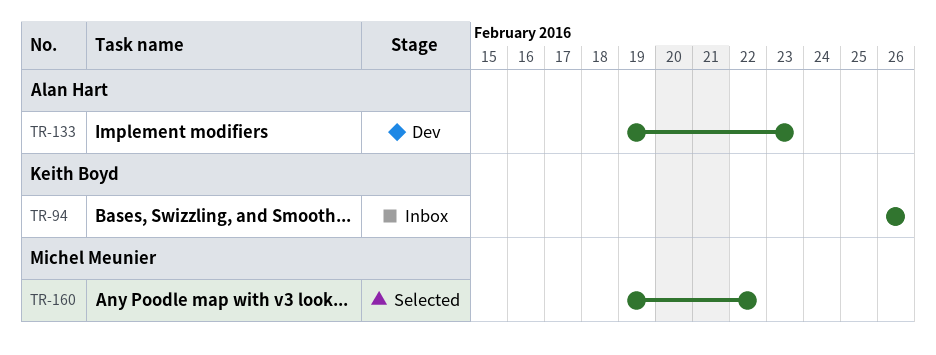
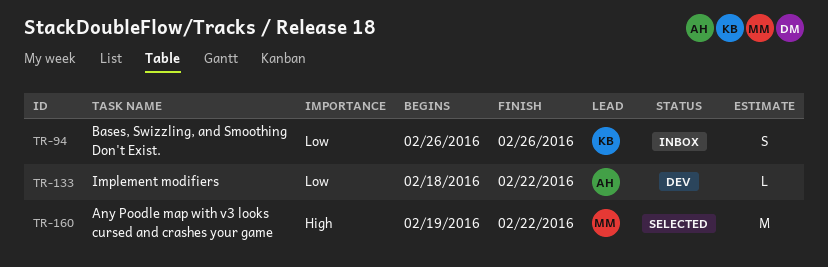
TR-133, start: Feb 19 -> Feb 18
TR-133, due: Feb 23 -> Feb 22

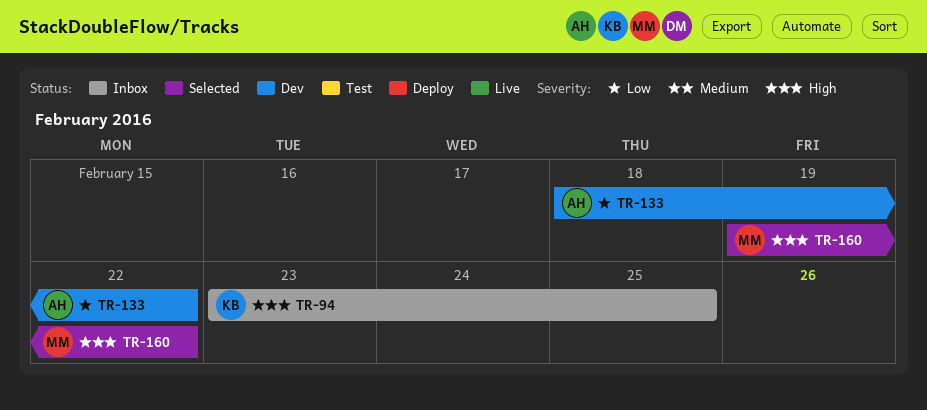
TR-94, priority: Low -> High
TR-94, start: Feb 26 -> Feb 23
TR-94, due: Feb 26 -> Feb 25

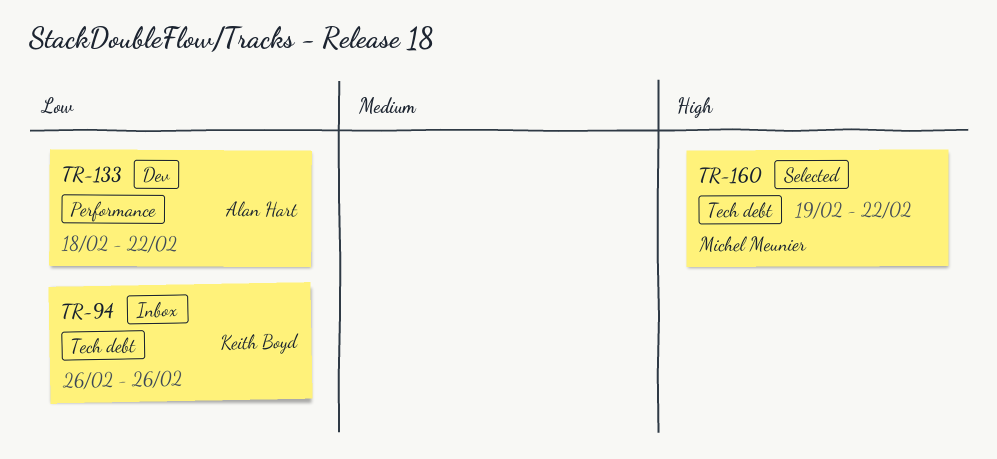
TR-94, priority: High -> Low
TR-94, start: Feb 23 -> Feb 26
TR-94, due: Feb 25 -> Feb 26

